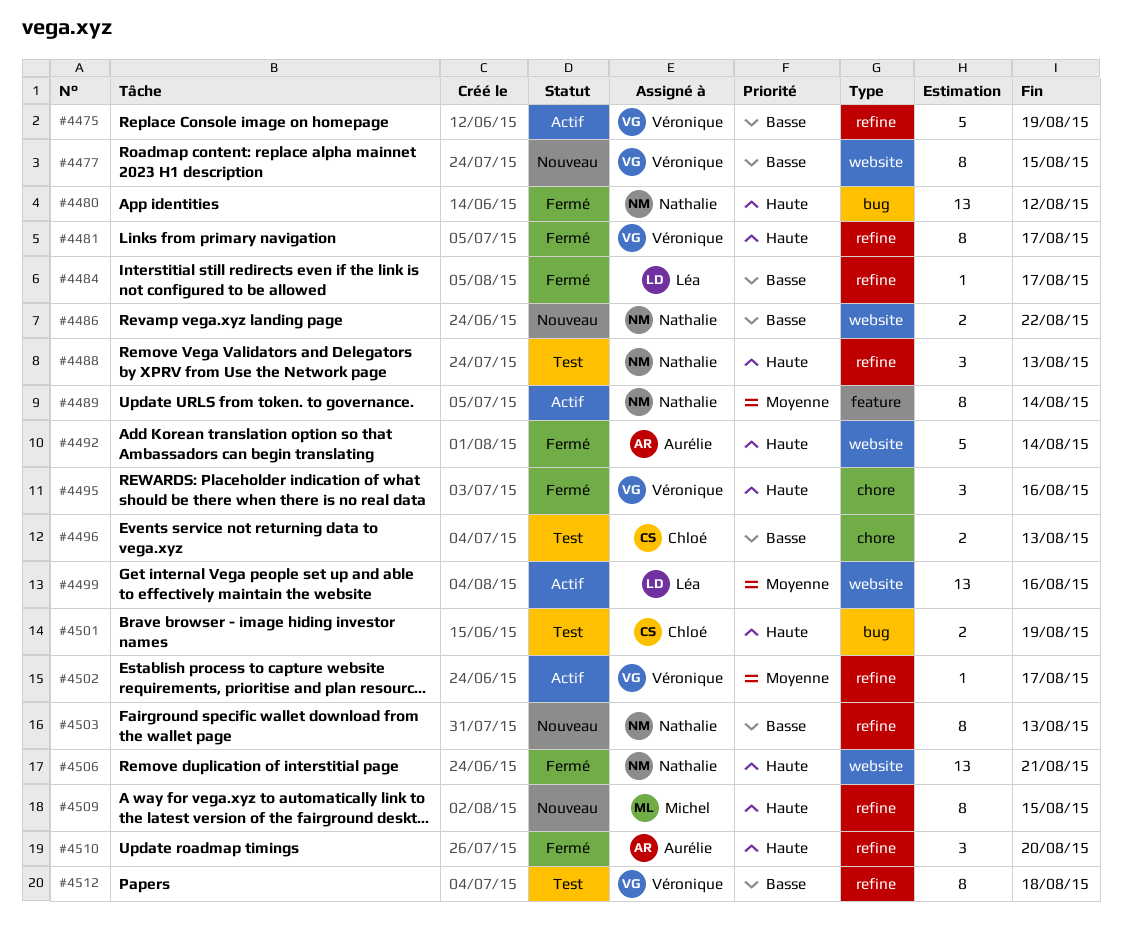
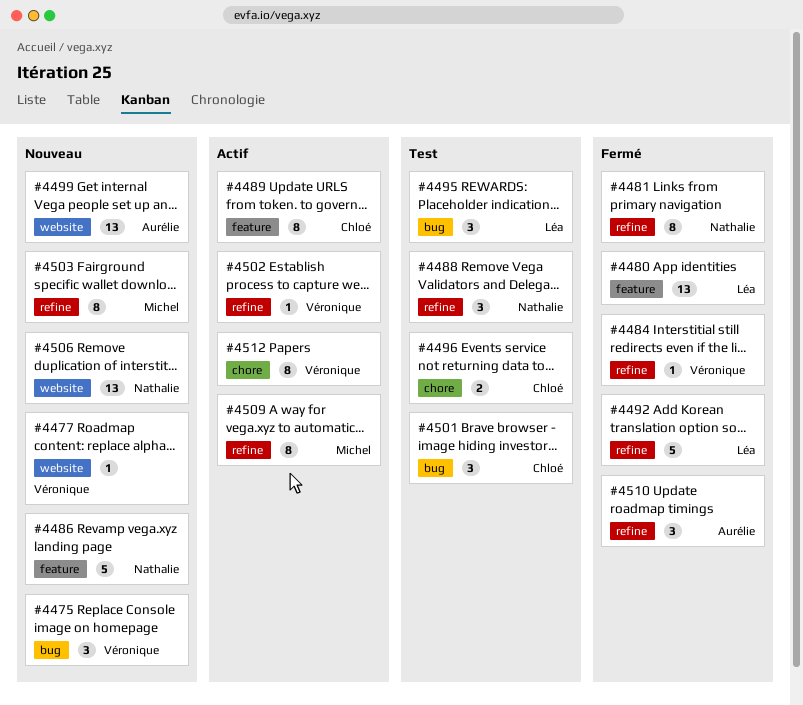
#4475, status: Actif -> Nouveau
#4475, label: refine -> bug
#4475, estimate: 5 -> 3
#4477, estimate: 8 -> 1
#4480, owner: Nathalie -> Léa
#4480, label: bug -> feature
#4481, owner: Véronique -> Nathalie
#4484, owner: Léa -> Véronique
#4486, label: website -> feature
#4486, estimate: 2 -> 5
#4489, owner: Nathalie -> Chloé
#4492, owner: Aurélie -> Léa
#4492, label: website -> refine
#4495, status: Fermé -> Test
#4495, owner: Véronique -> Léa
#4495, label: chore -> bug
#4499, status: Actif -> Nouveau
#4499, owner: Léa -> Aurélie
#4501, estimate: 2 -> 3
#4503, owner: Nathalie -> Michel
#4506, status: Fermé -> Nouveau
#4509, status: Nouveau -> Actif
#4512, status: Test -> Actif
#4512, label: refine -> chore

